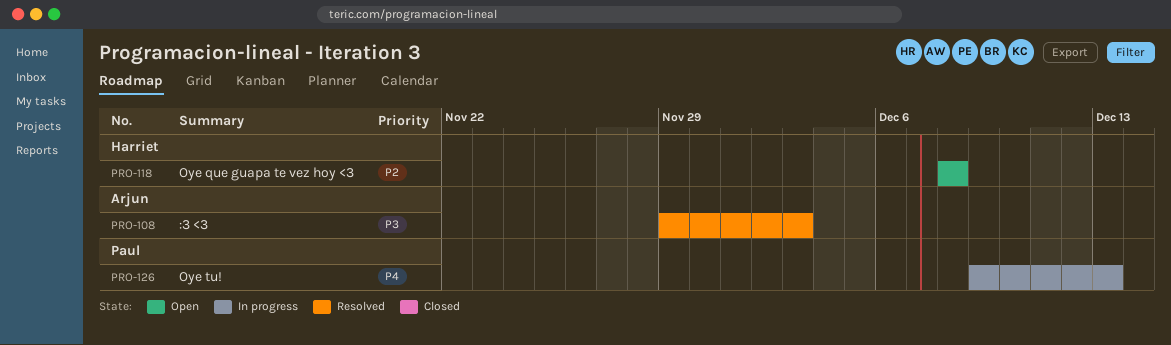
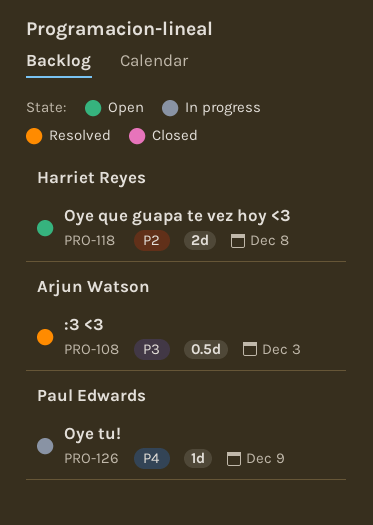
PRO-126, due: Dec 13 -> Dec 9

